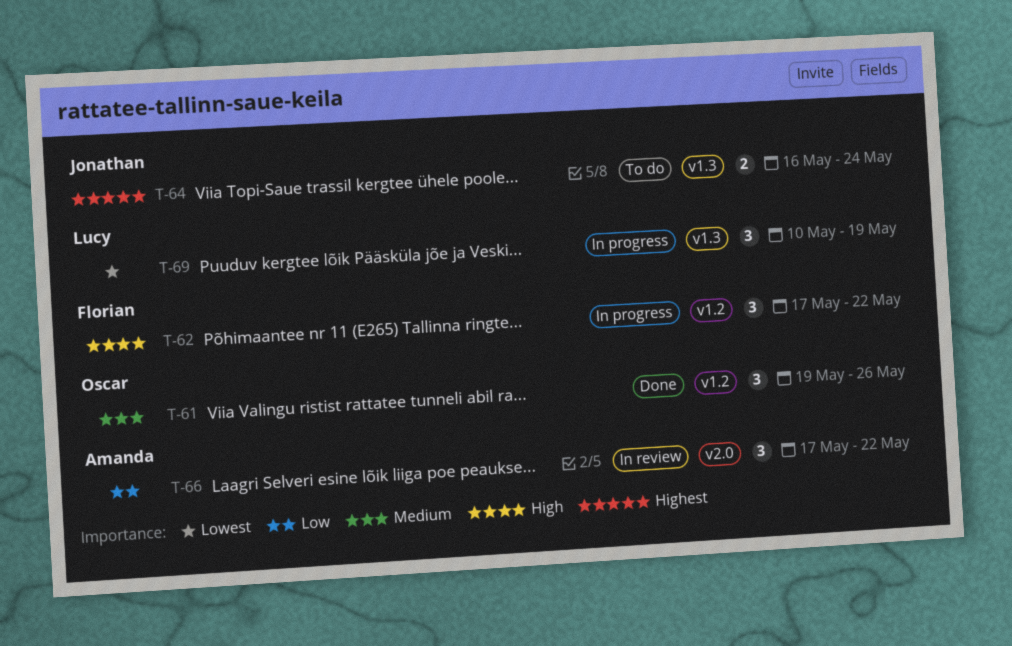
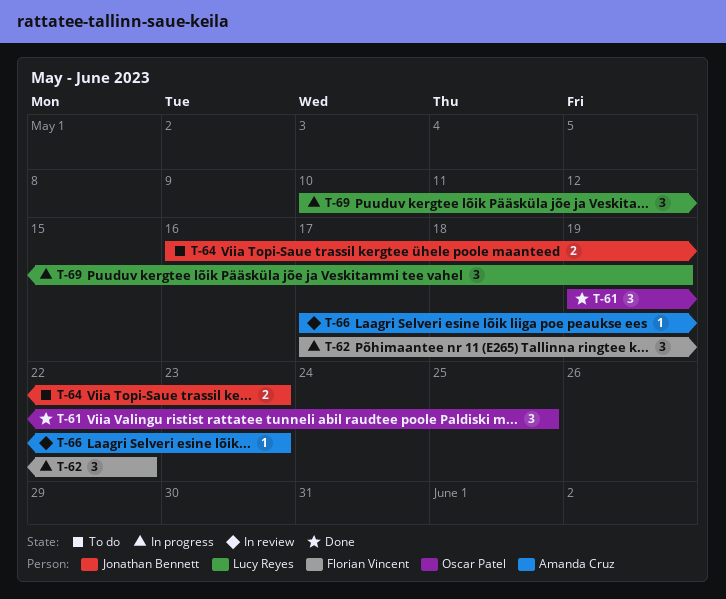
T-61, due: May 26 -> May 25
T-64, due: May 24 -> May 23
T-66, estimate: 3 -> 1
T-66, due: May 22 -> May 23

